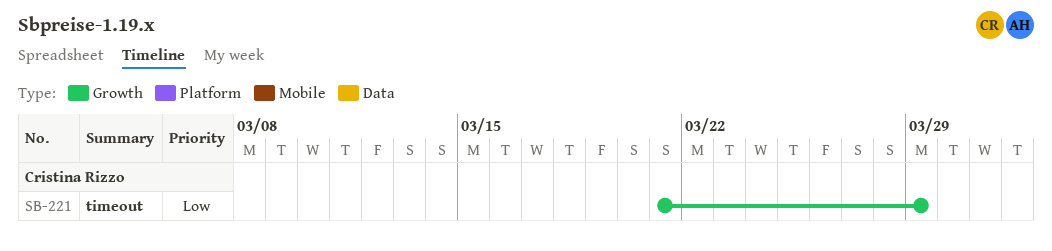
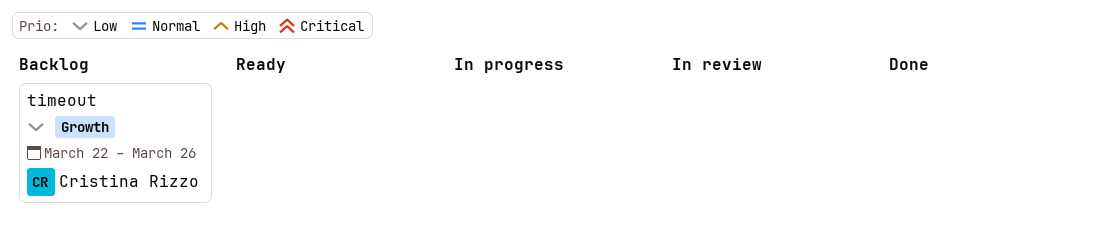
timeout, start: Mar 21 -> Mar 22
timeout, due: Mar 29 -> Mar 26

